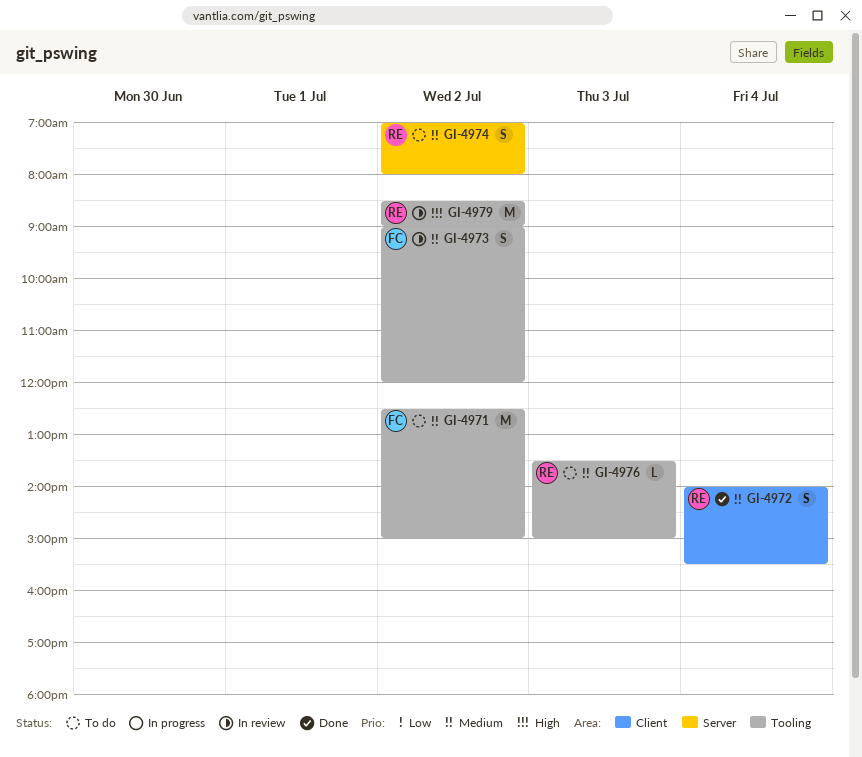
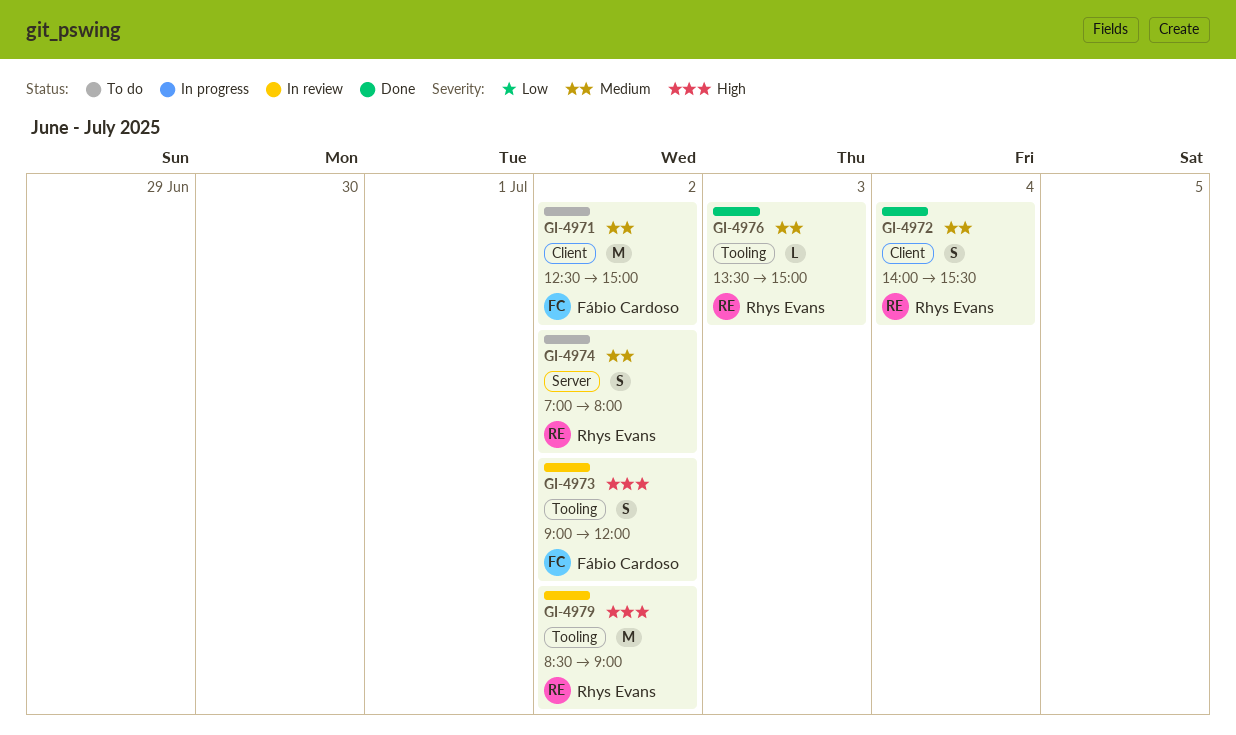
GI-4971, label: Tooling -> Client
GI-4973, priority: Medium -> High
GI-4976, status: To do -> Done

